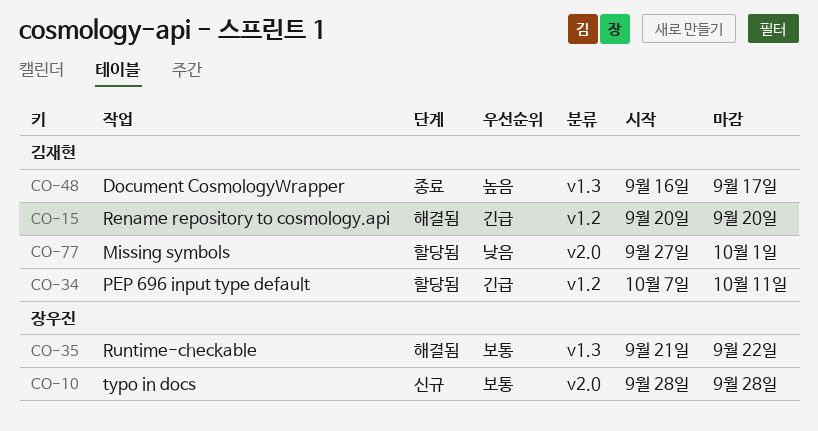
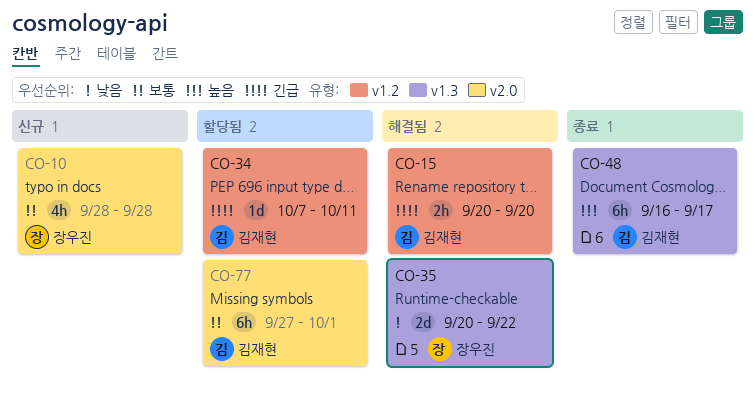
CO-35, priority: 보통 -> 낮음
CO-35, start: Sep 21 -> Sep 20
CO-77, priority: 낮음 -> 보통

